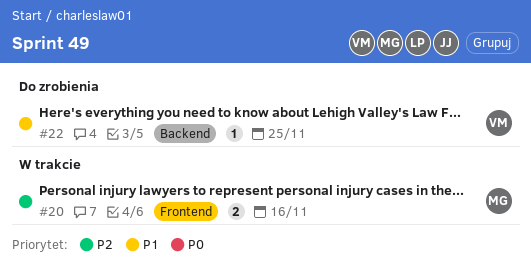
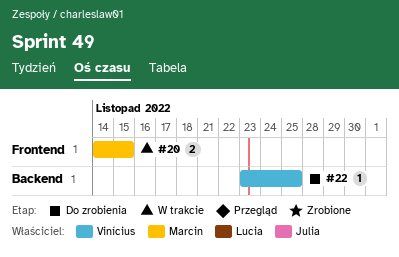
#20, due: Nov 16 -> Nov 15

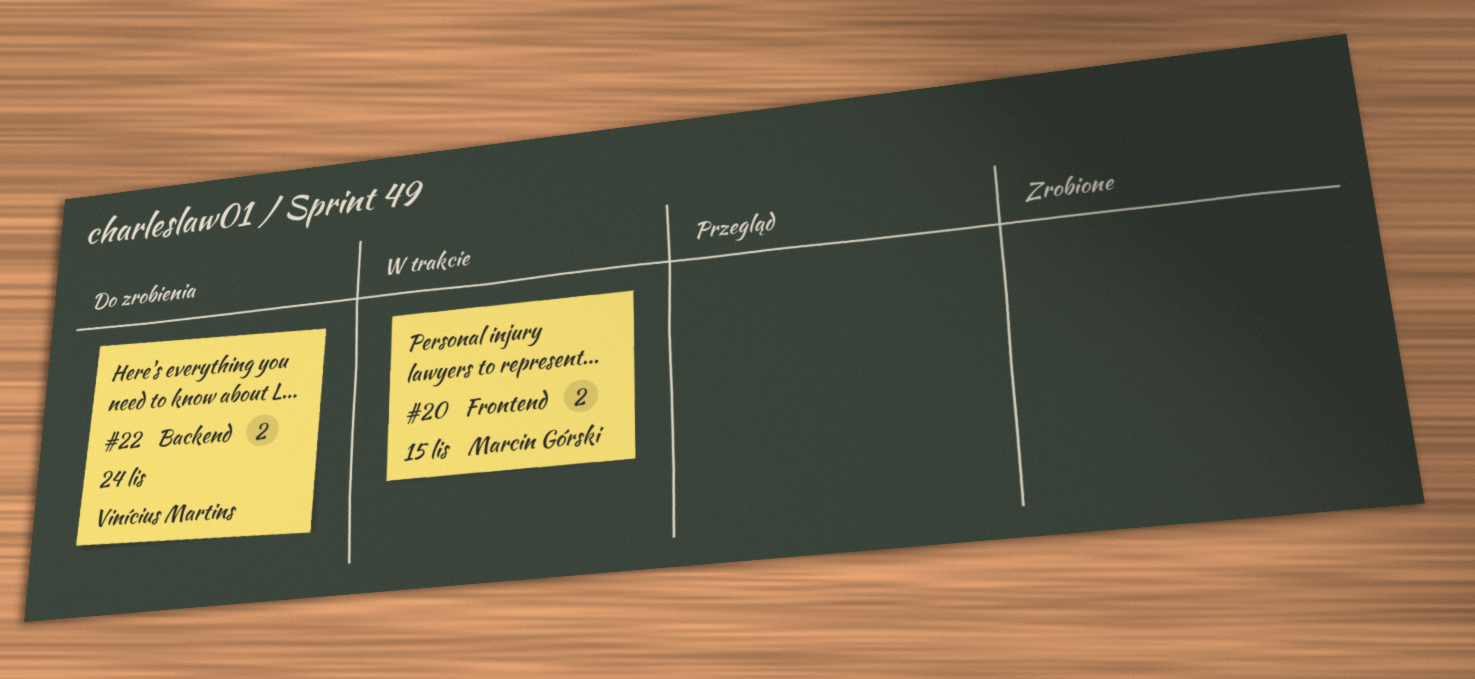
#22, estimate: 1 -> 2
#22, due: Nov 25 -> Nov 24

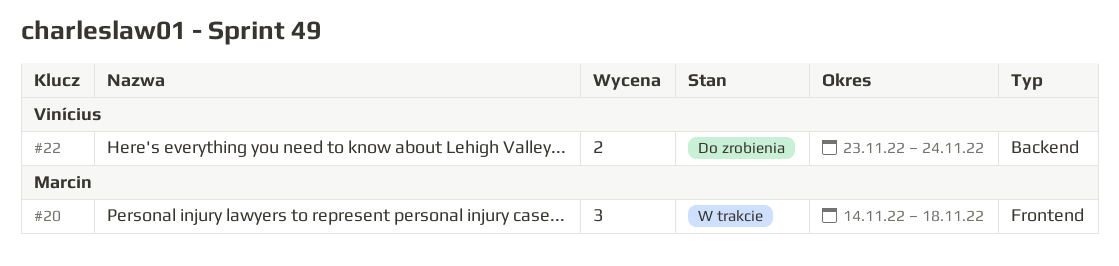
#20, estimate: 2 -> 3
#20, due: Nov 15 -> Nov 18

